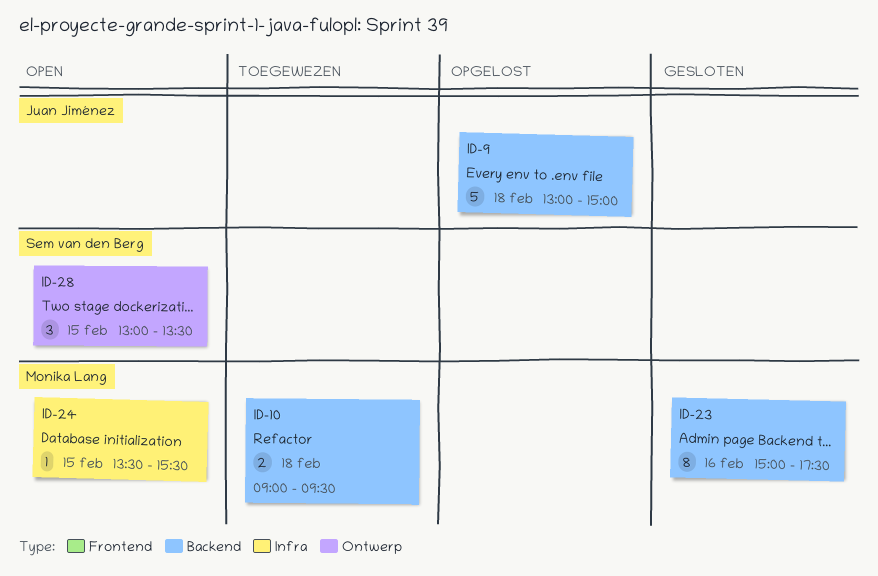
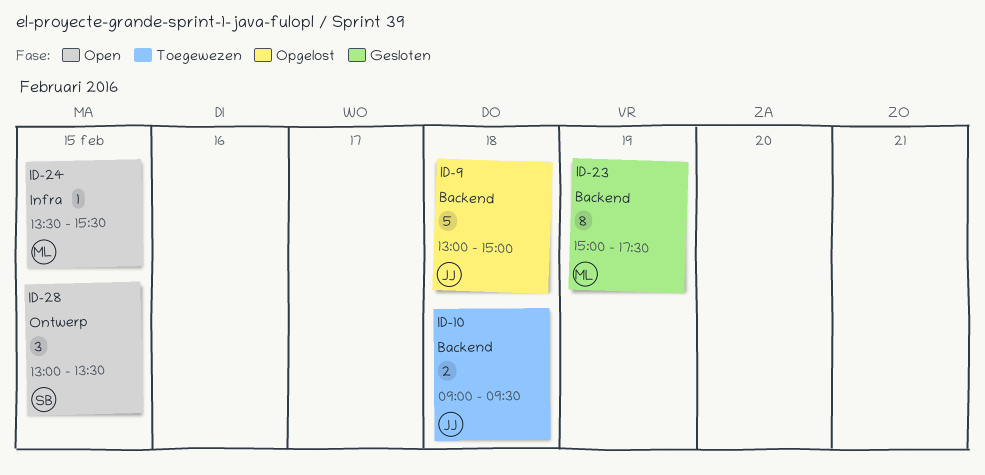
ID-10, owner: Monika Lang -> Juan Jiménez
ID-23, day: Feb 16 -> Feb 19

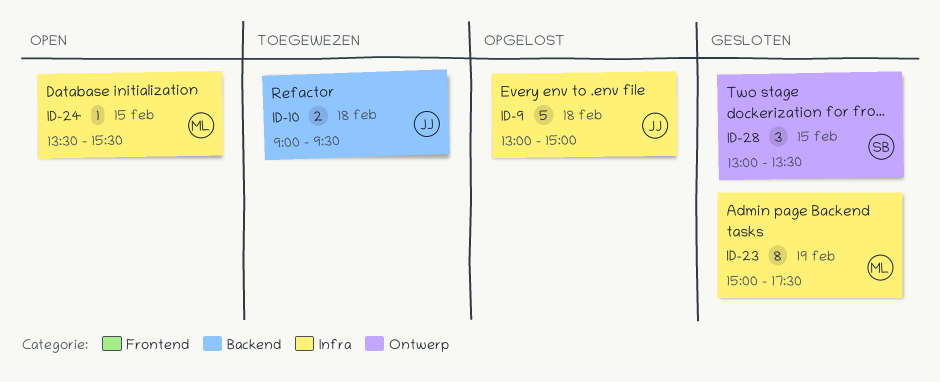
ID-9, label: Backend -> Infra
ID-23, label: Backend -> Infra
ID-28, status: Open -> Gesloten

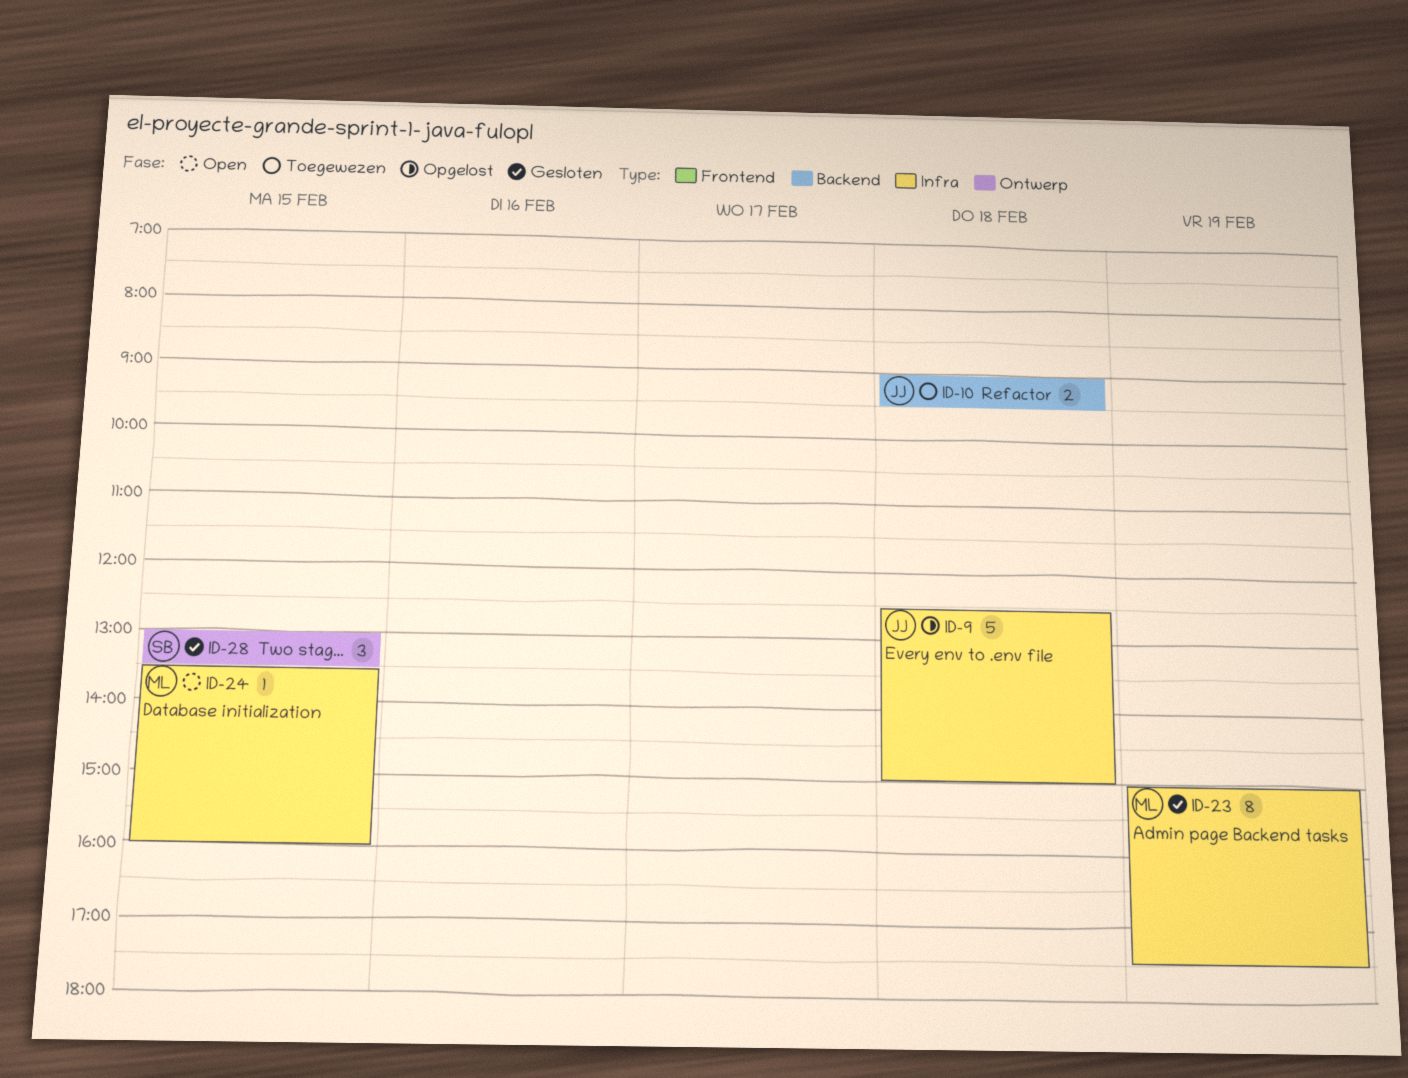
ID-9, begins: 13:00 -> 12:30
ID-24, ends: 15:30 -> 16:00

